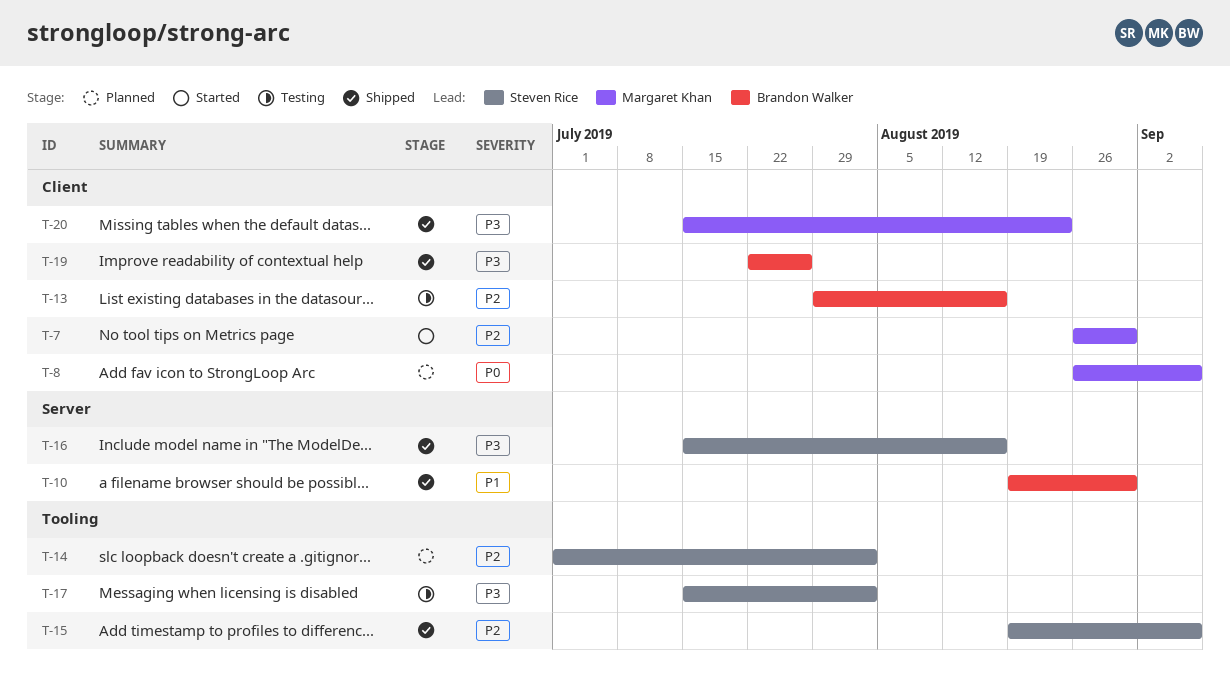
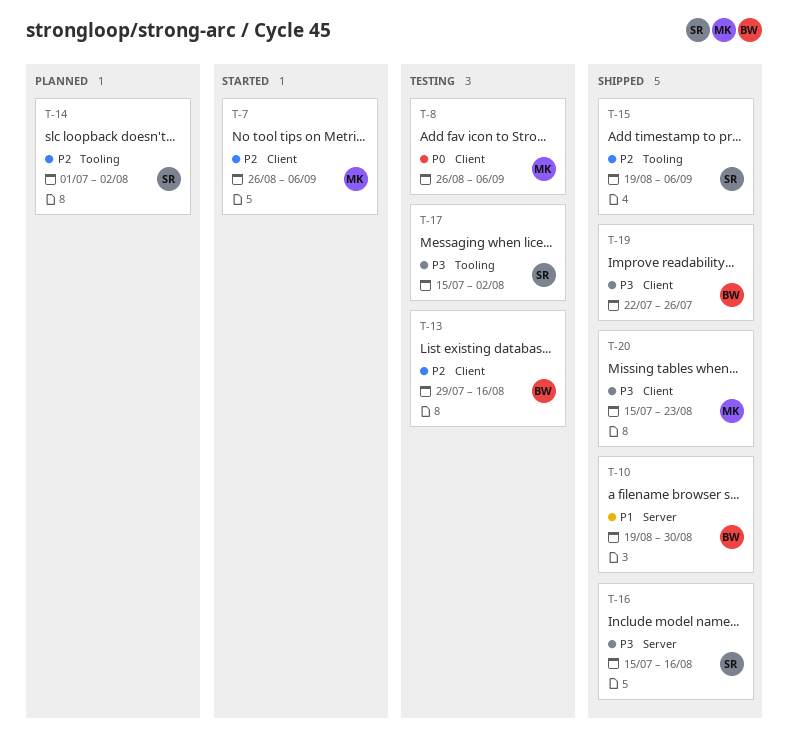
T-7, due: Aug 30 -> Sep 6
T-8, status: Planned -> Testing

